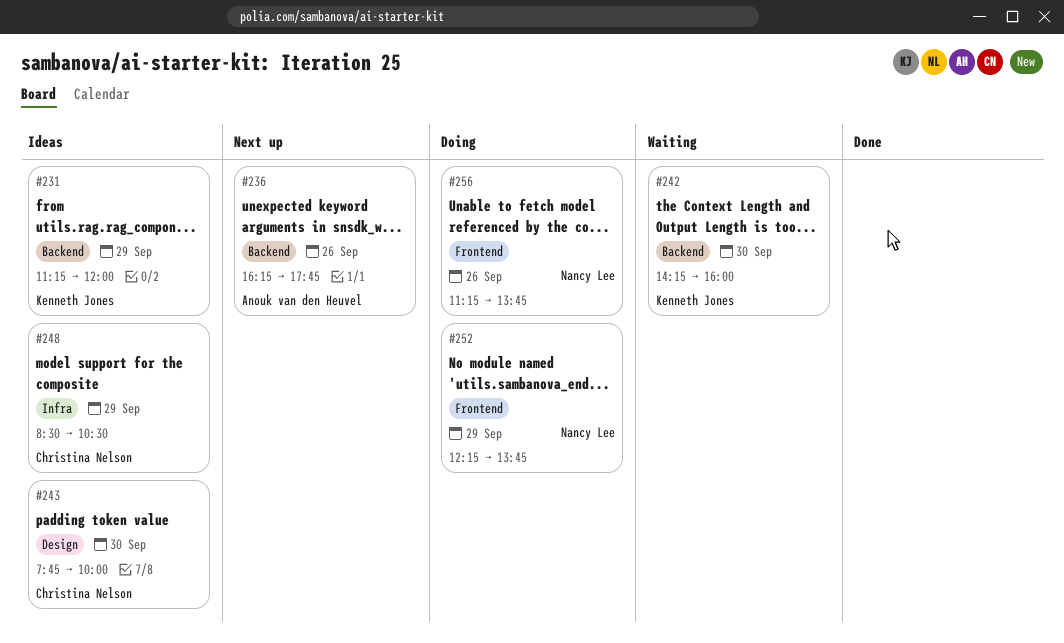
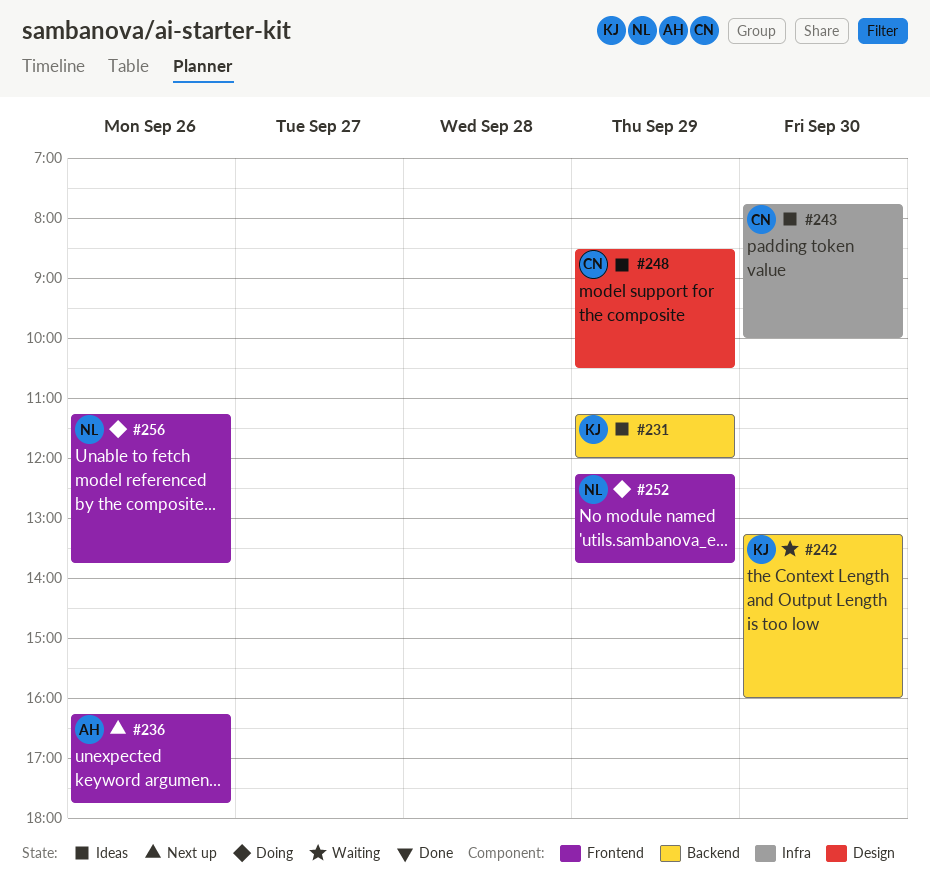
#236, label: Backend -> Frontend
#242, begins: 14:15 -> 13:15
#243, label: Design -> Infra
#248, label: Infra -> Design

